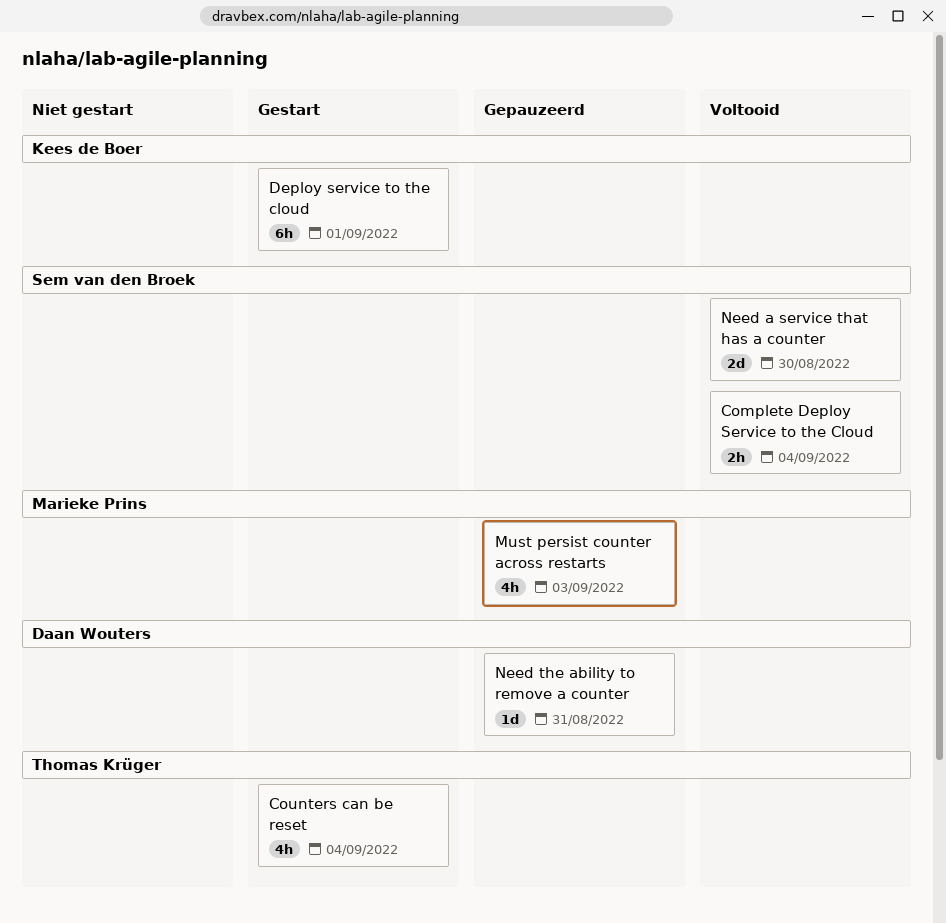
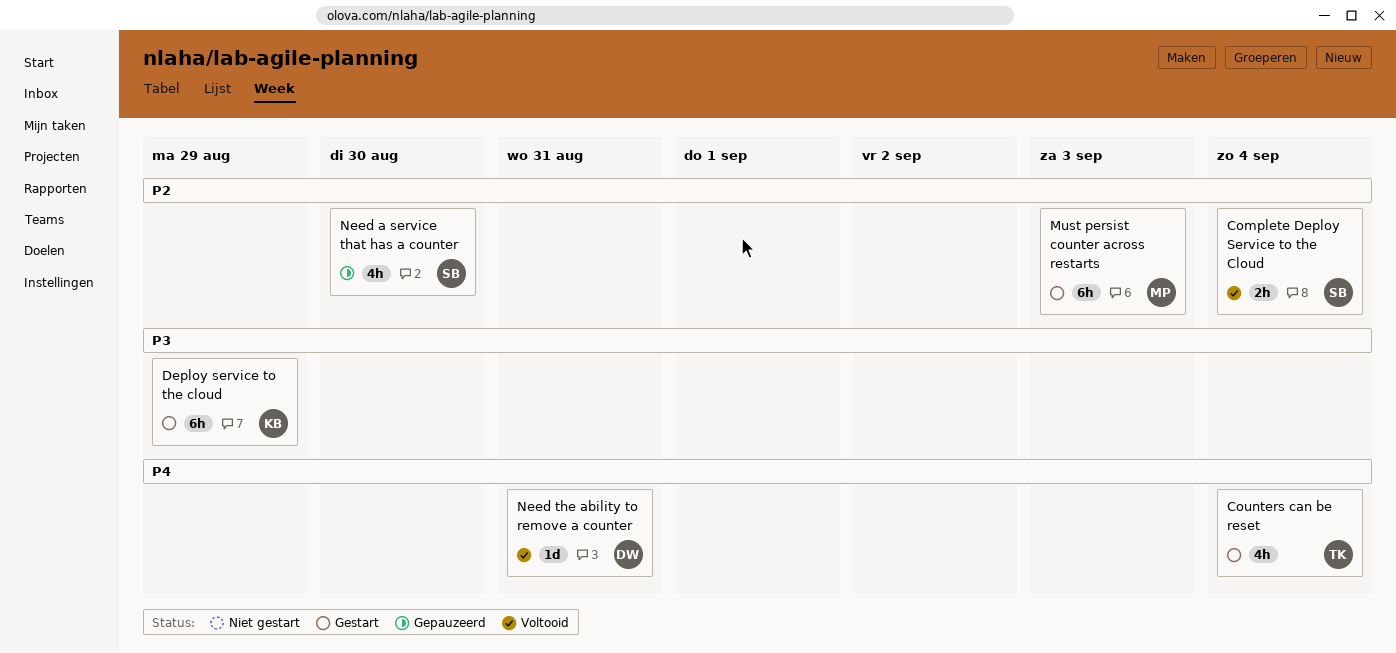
Deploy service to the cloud, due: Sep 1 -> Aug 29
Must persist counter across restarts, status: Gepauzeerd -> Gestart
Must persist counter across restarts, estimate: 4h -> 6h
Need a service that has a counter, status: Voltooid -> Gepauzeerd
Need a service that has a counter, estimate: 2d -> 4h
Need the ability to remove a counter, status: Gepauzeerd -> Voltooid

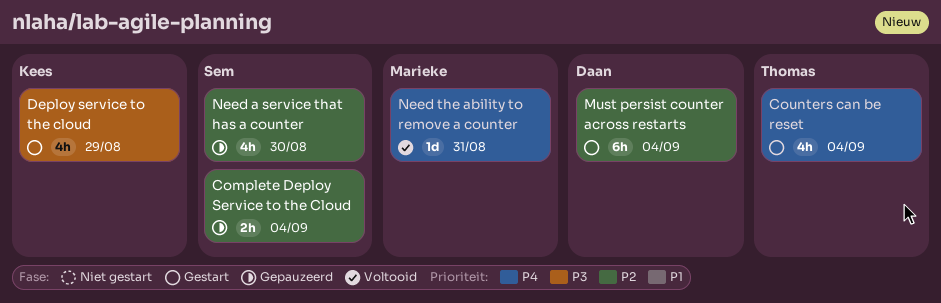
Complete Deploy Service to the Cloud, status: Voltooid -> Gepauzeerd
Deploy service to the cloud, estimate: 6h -> 4h
Must persist counter across restarts, owner: Marieke -> Daan
Must persist counter across restarts, due: Sep 3 -> Sep 4
Need the ability to remove a counter, owner: Daan -> Marieke

